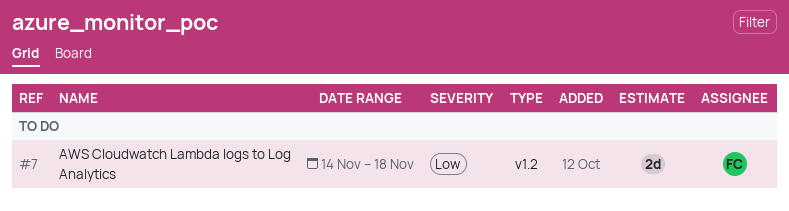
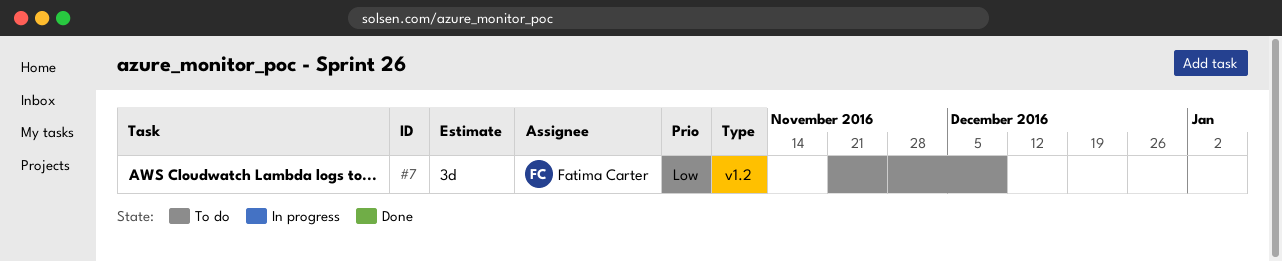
#7, estimate: 2d -> 3d
#7, start: Nov 14 -> Nov 21
#7, due: Nov 18 -> Dec 9

